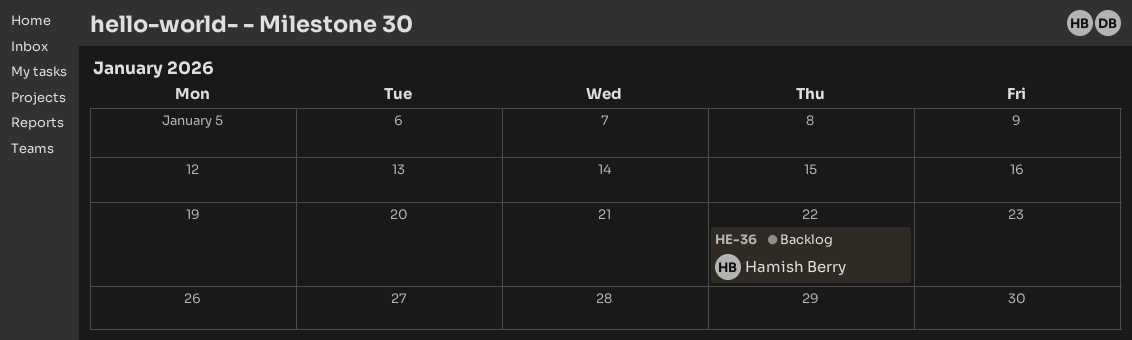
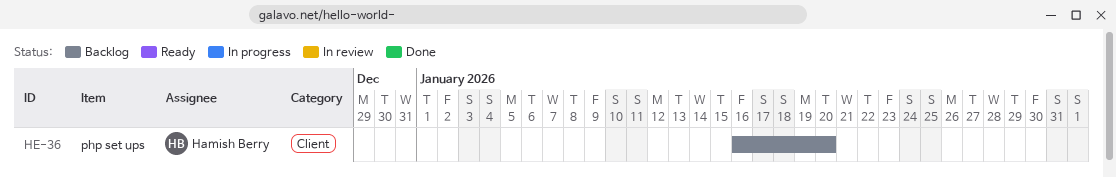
HE-36, due: Jan 22 -> Jan 20

